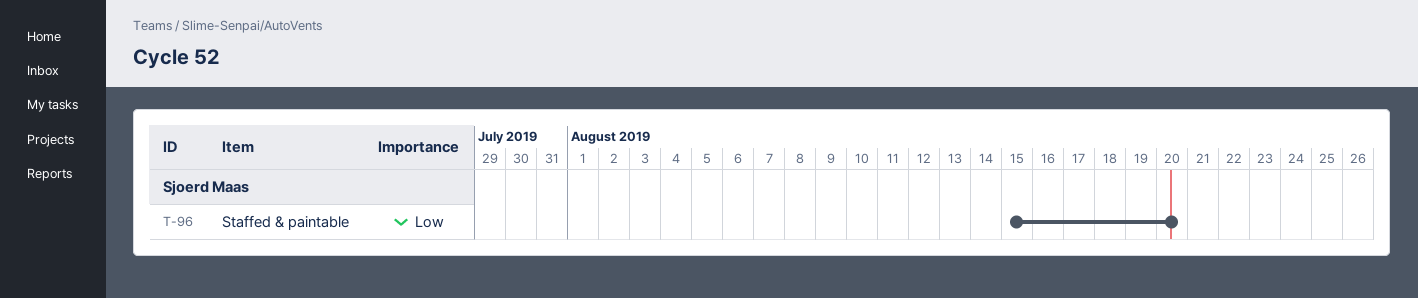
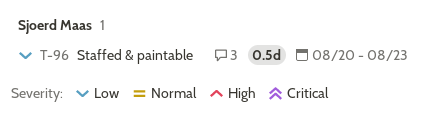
T-96, start: Aug 15 -> Aug 20
T-96, due: Aug 20 -> Aug 23

